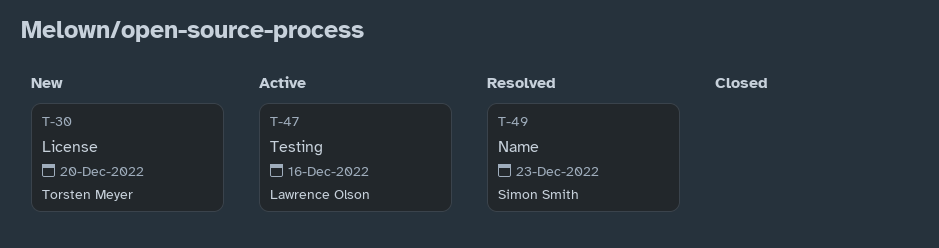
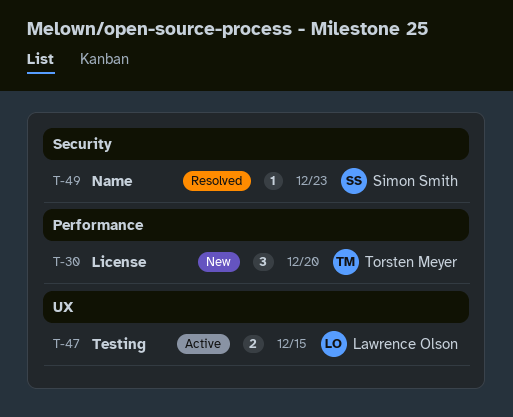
T-47, due: Dec 16 -> Dec 15

